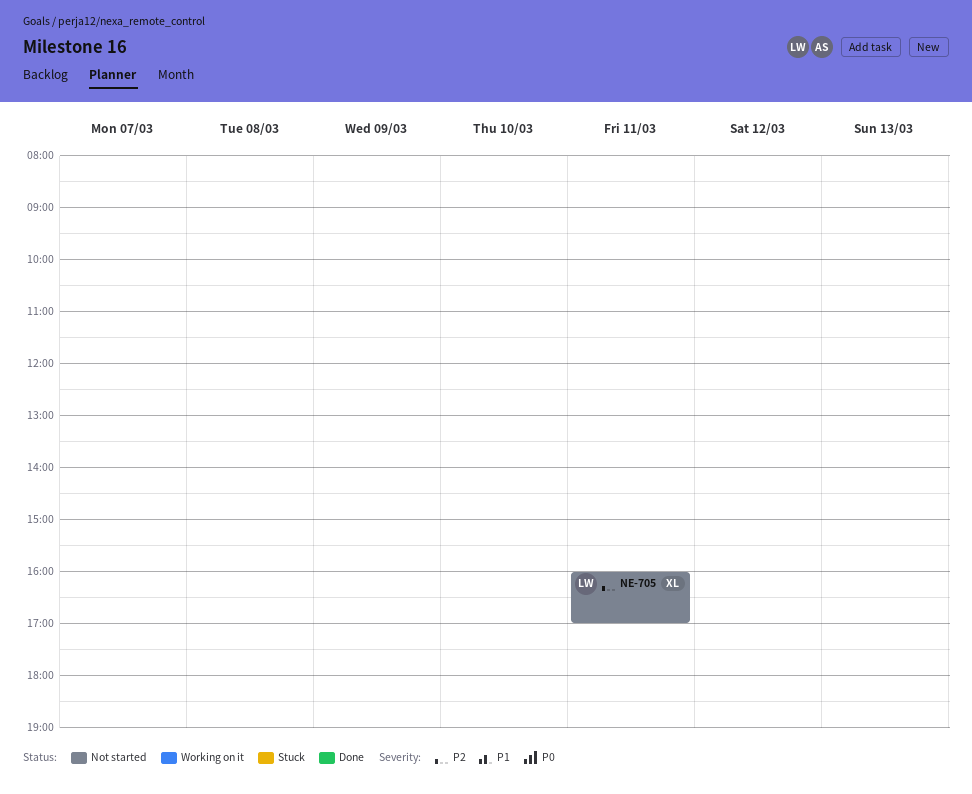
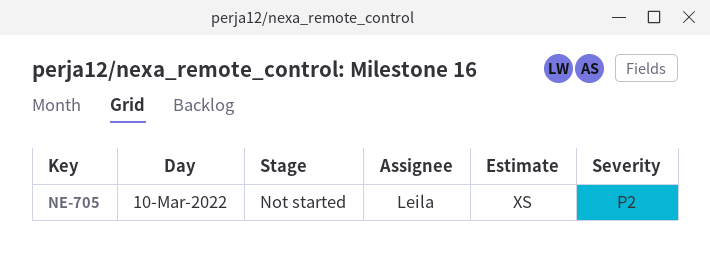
NE-705, estimate: XL -> XS
NE-705, day: Mar 11 -> Mar 10

